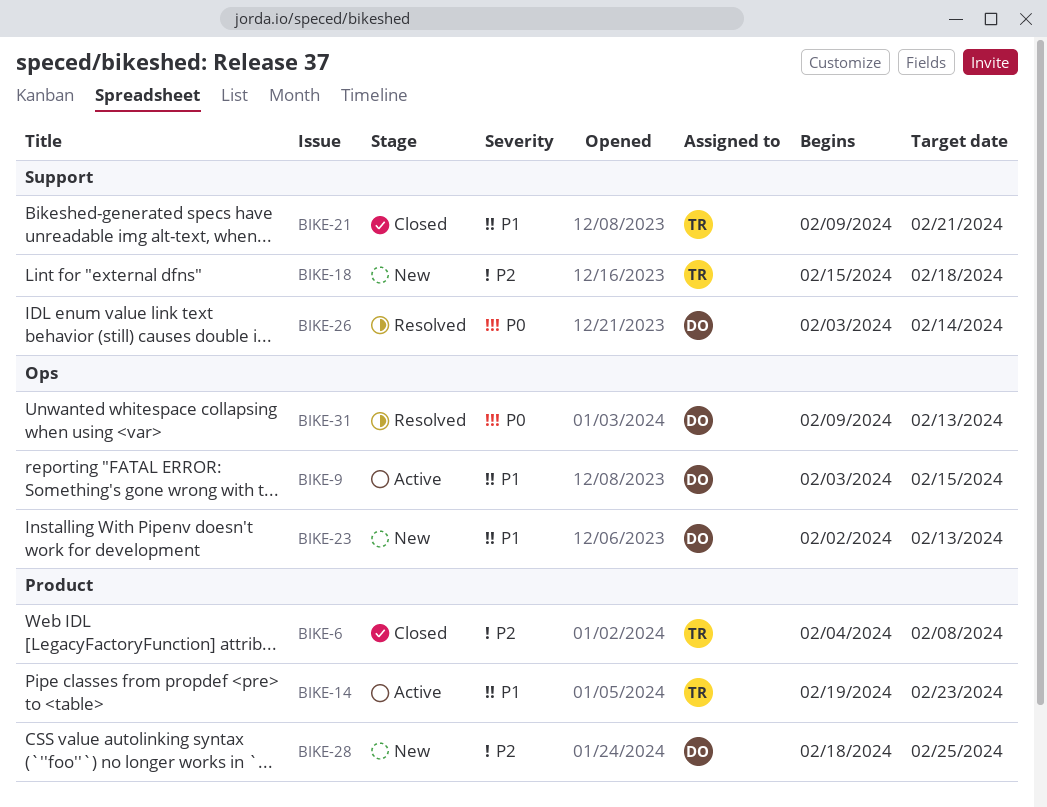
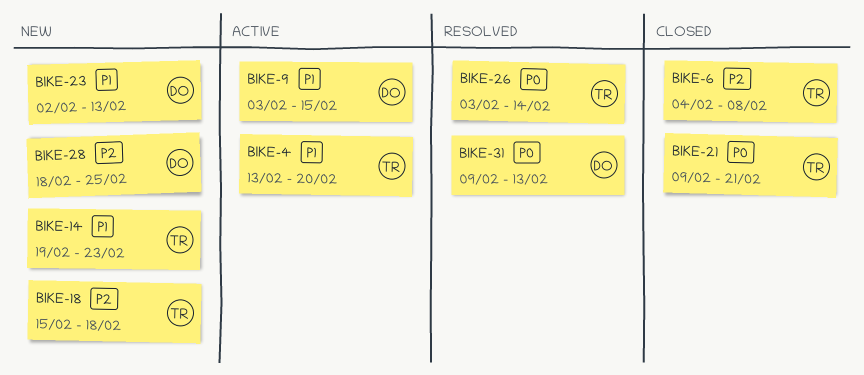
BIKE-4: none -> present
BIKE-14, status: Active -> New
BIKE-21, priority: P1 -> P0
BIKE-26, owner: DO -> TR

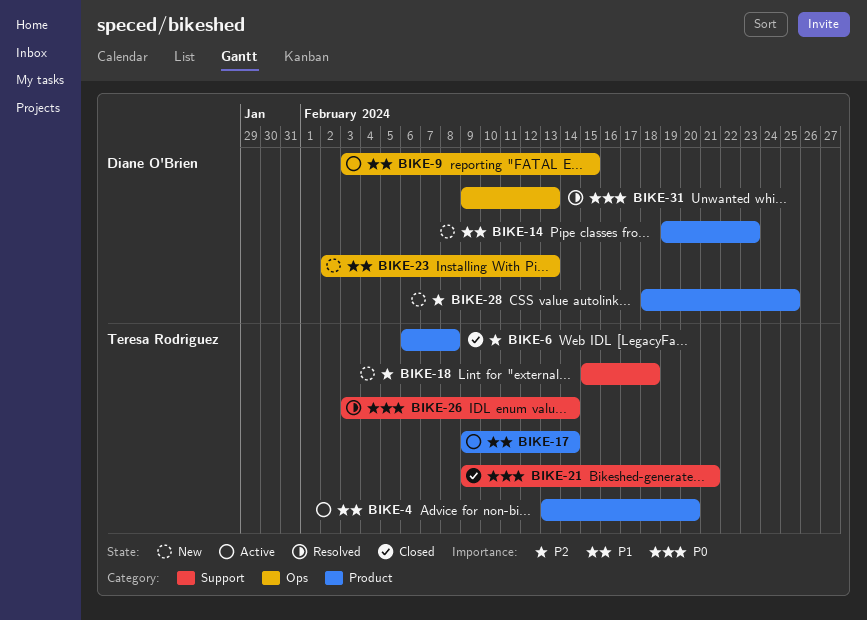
BIKE-6, start: Feb 4 -> Feb 6
BIKE-14, owner: Teresa Rodriguez -> Diane O'Brien
BIKE-17: none -> present

